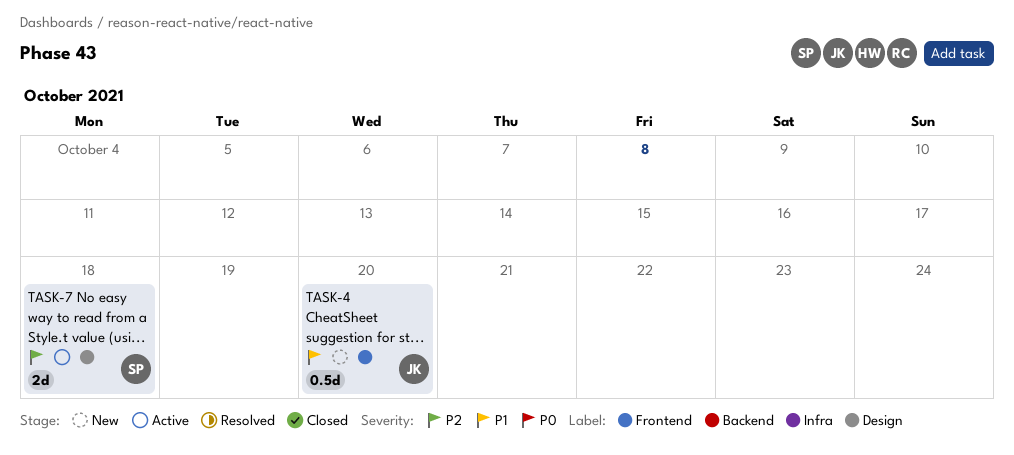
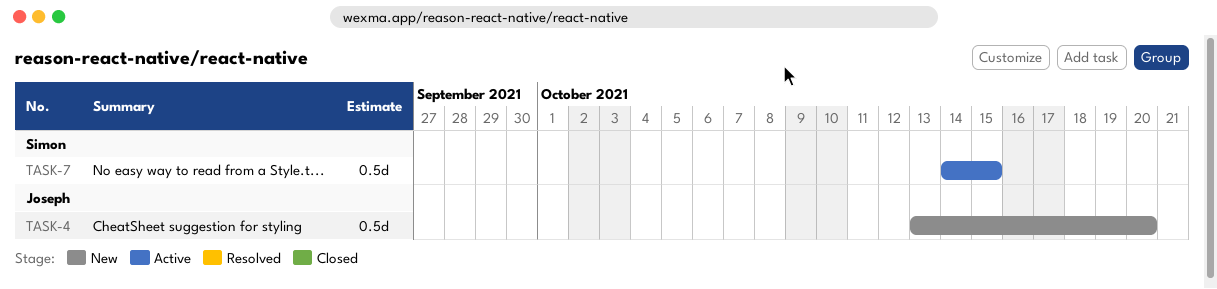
TASK-7, estimate: 2d -> 0.5d
TASK-7, due: Oct 18 -> Oct 15

